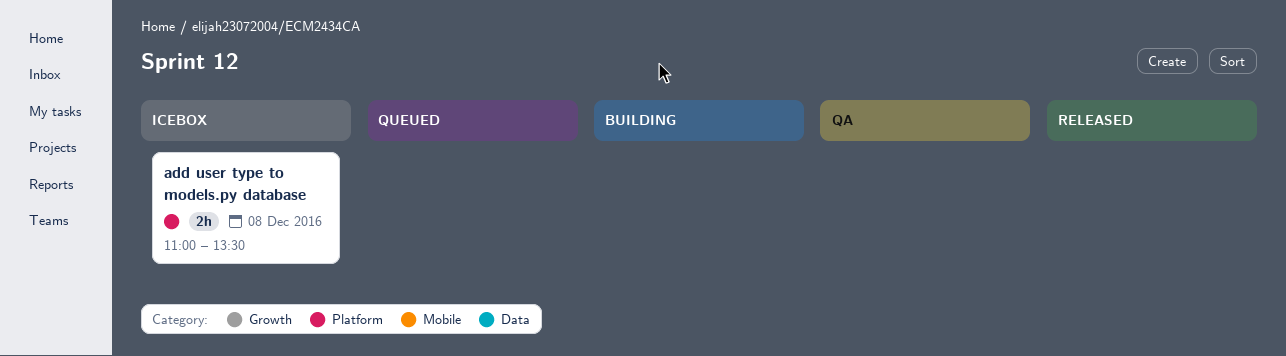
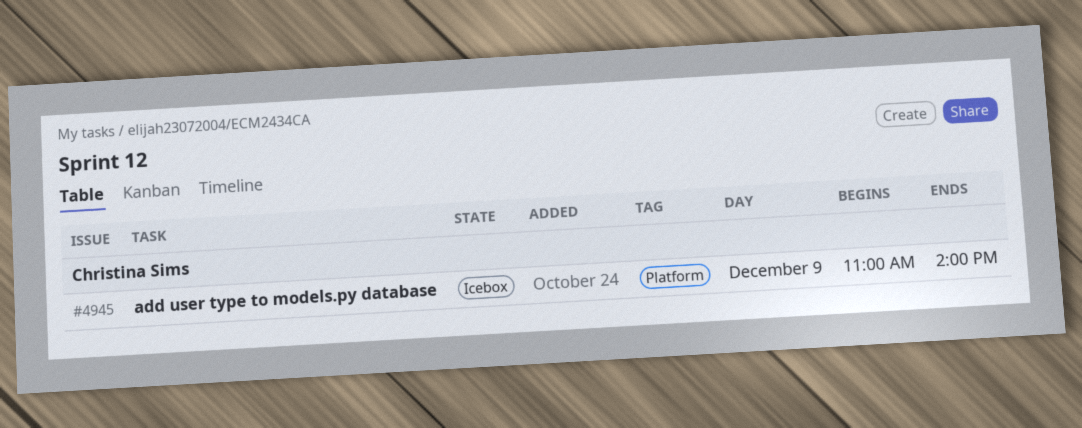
add user type to models.py database, day: Dec 8 -> Dec 9
add user type to models.py database, ends: 13:30 -> 14:00

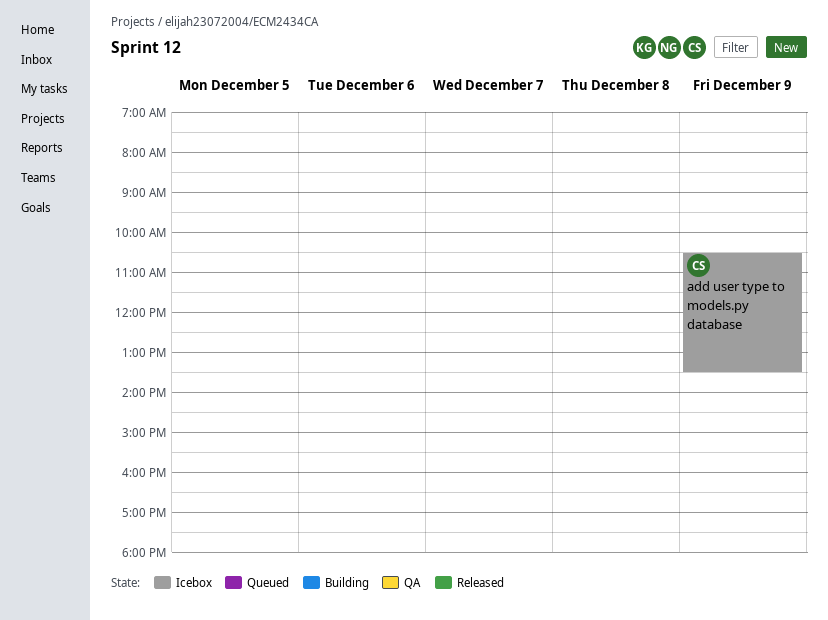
add user type to models.py database, begins: 11:00 -> 10:30
add user type to models.py database, ends: 14:00 -> 13:30

